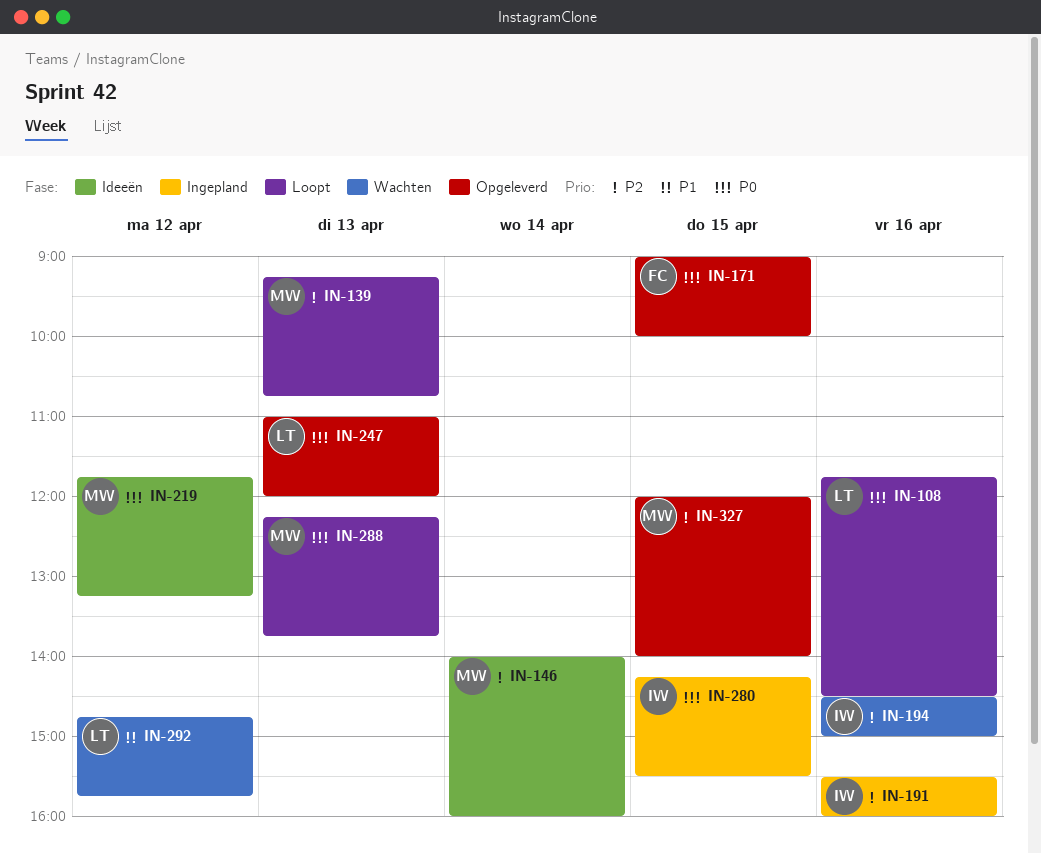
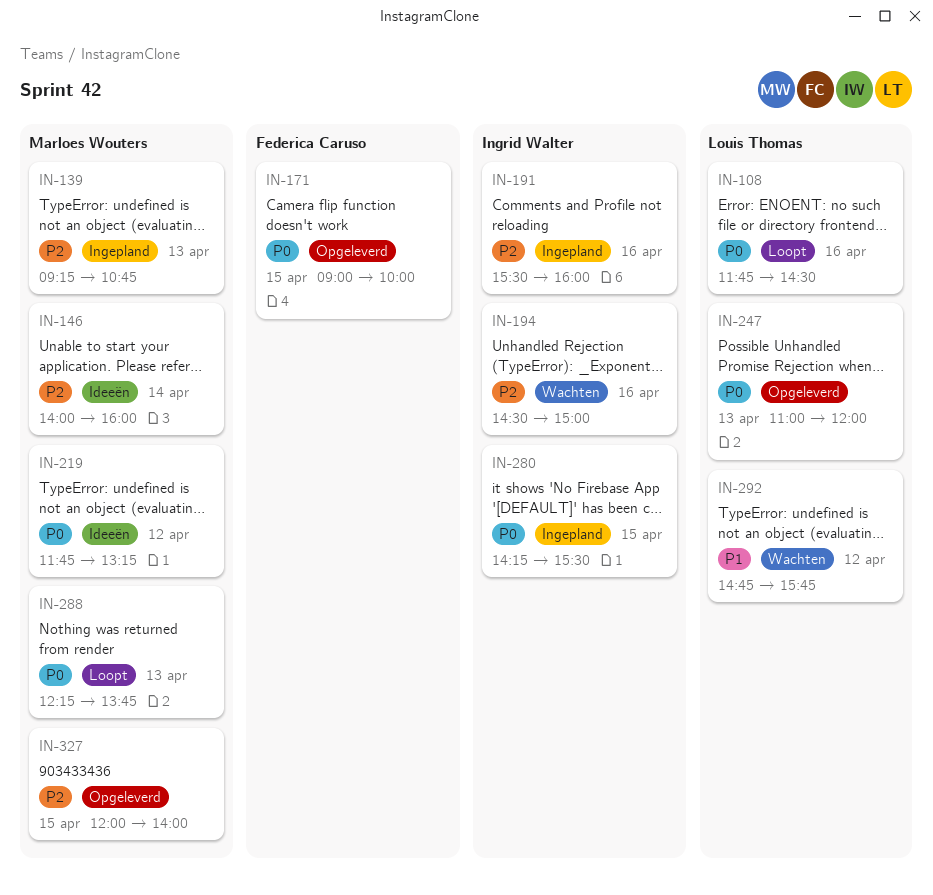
IN-139, status: Loopt -> Ingepland

